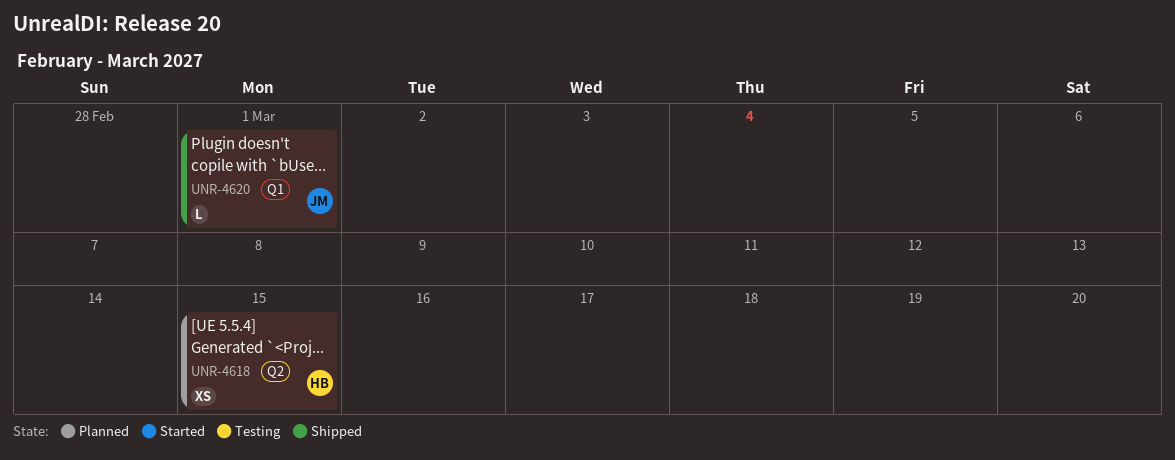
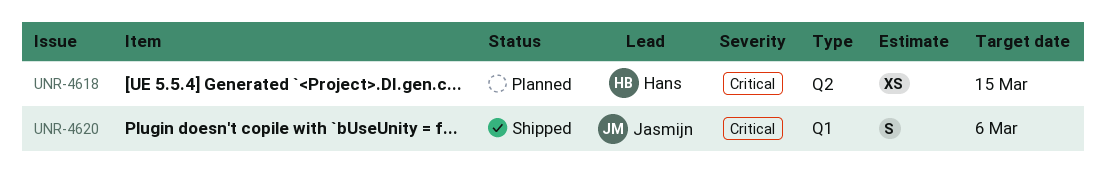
UNR-4620, estimate: L -> S
UNR-4620, due: Mar 1 -> Mar 6

